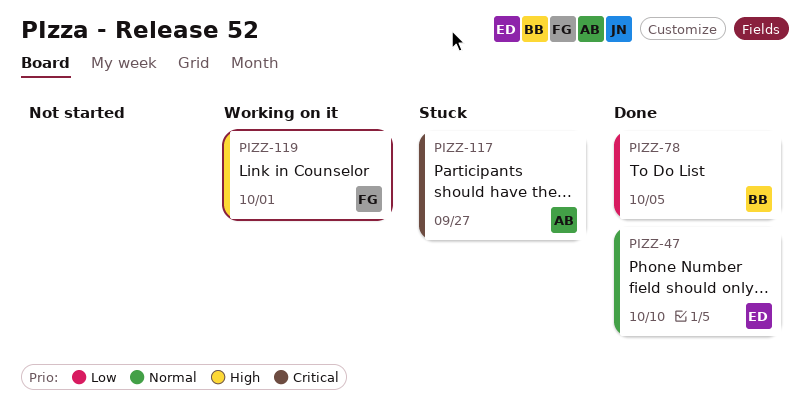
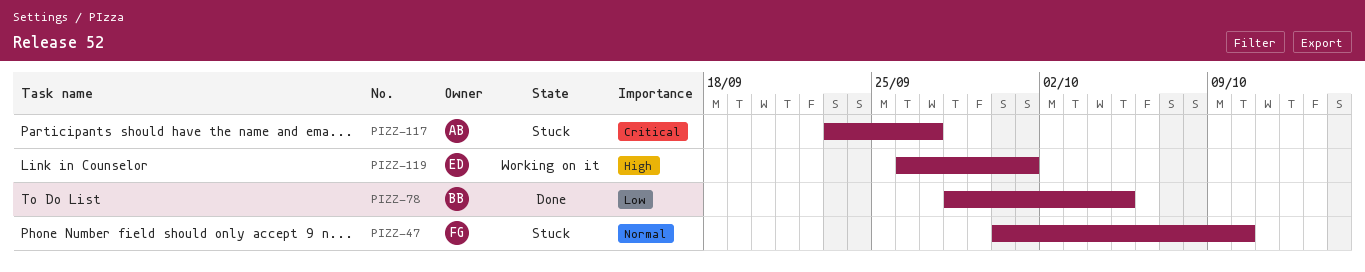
PIZZ-47, status: Done -> Stuck
PIZZ-47, owner: ED -> FG
PIZZ-119, owner: FG -> ED

